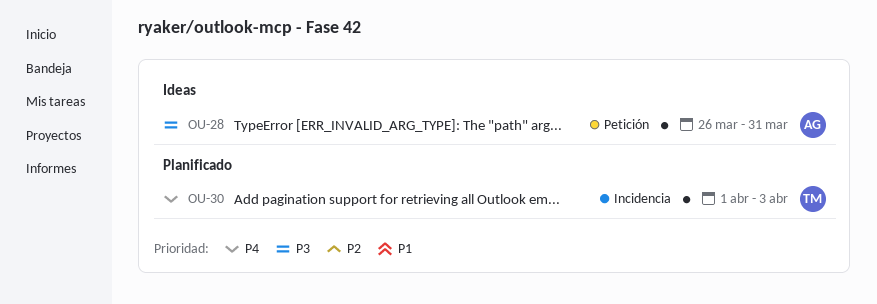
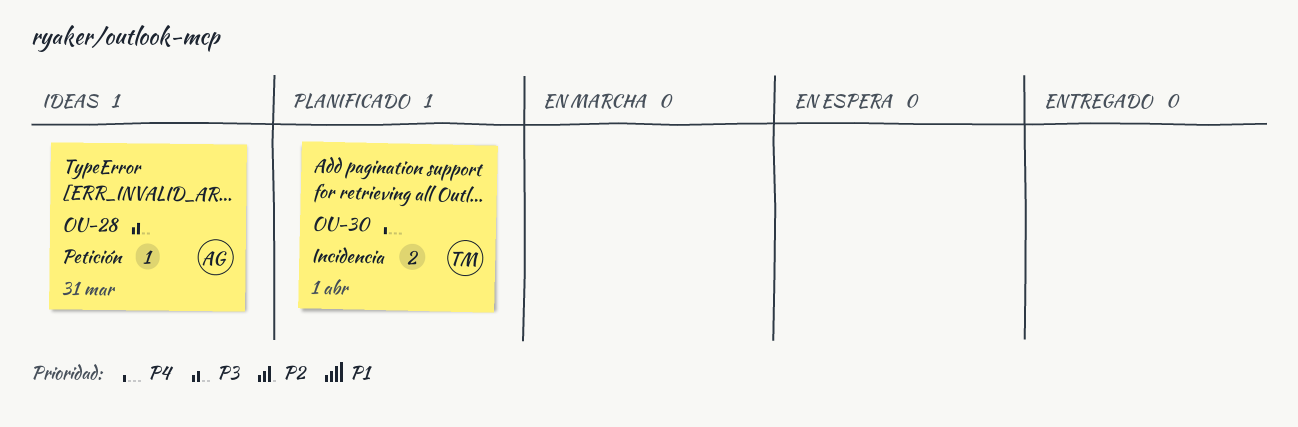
OU-30, estimate: 1 -> 2
OU-30, due: Apr 3 -> Apr 1

